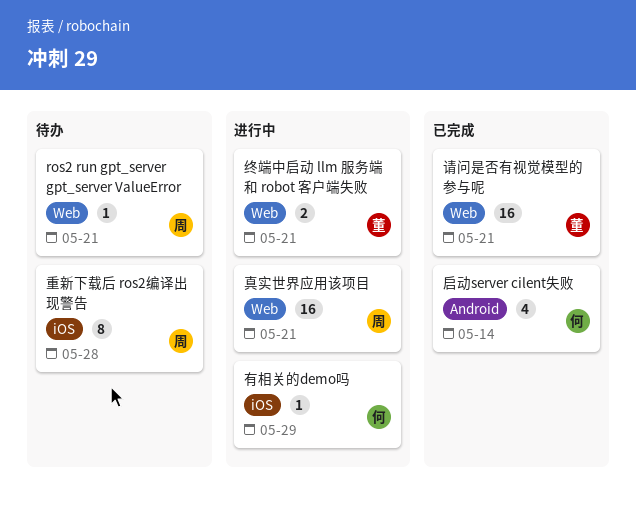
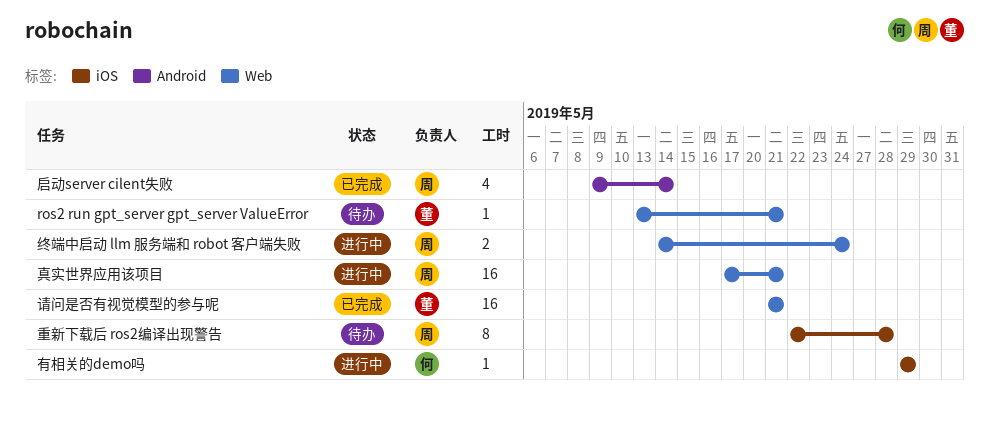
ros2 run gpt_server gpt_server ValueError, owner: 周 -> 董
启动server cilent失败, owner: 何 -> 周
终端中启动 llm 服务端和 robot 客户端失败, owner: 董 -> 周
终端中启动 llm 服务端和 robot 客户端失败, due: May 21 -> May 24

